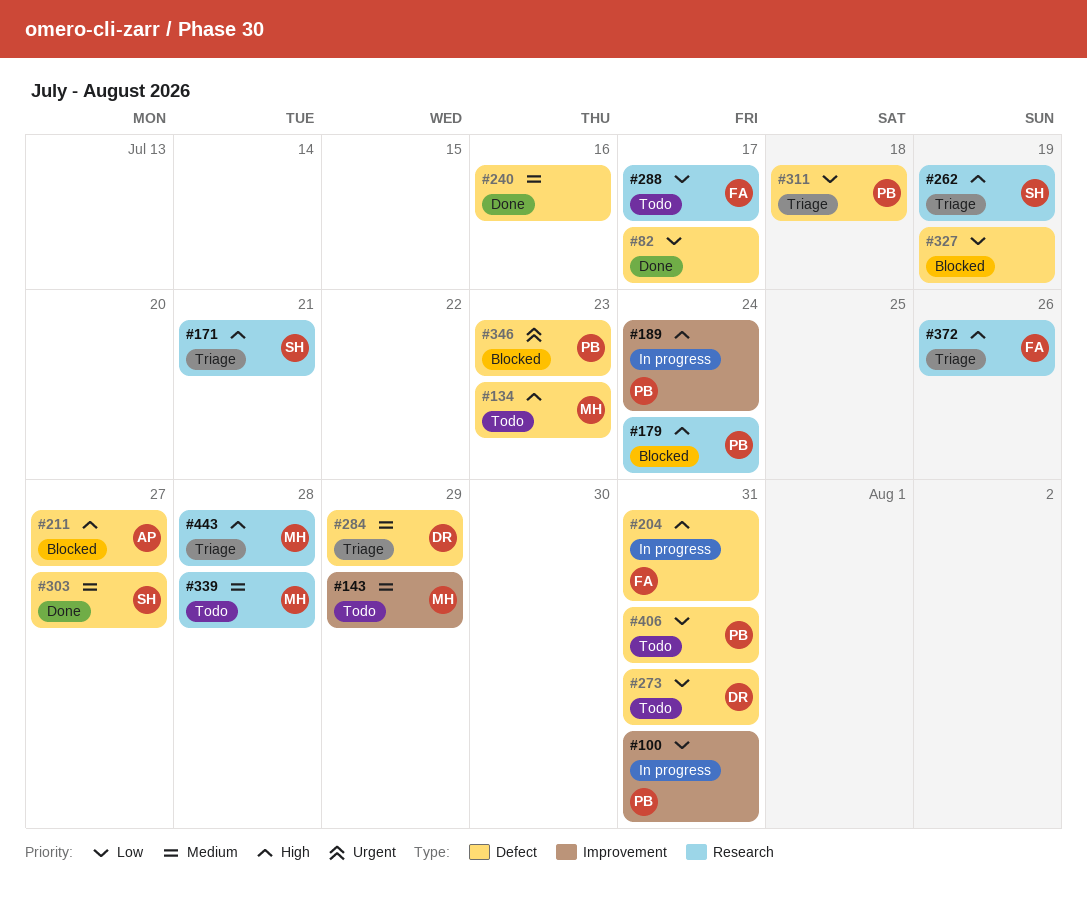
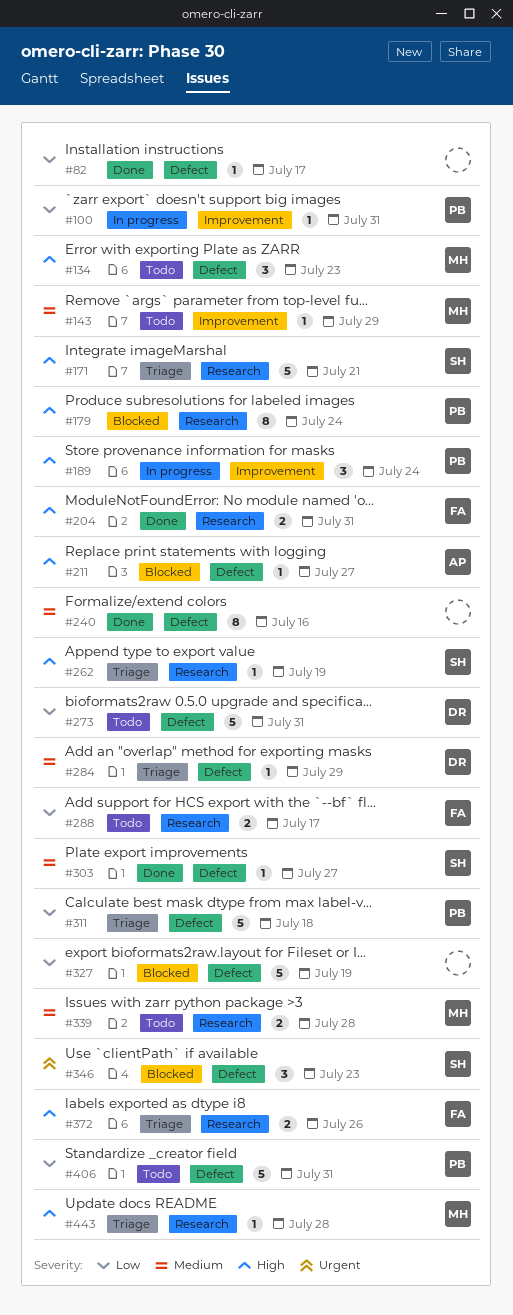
#204, status: In progress -> Done
#204, label: Defect -> Research
#346, owner: PB -> SH

